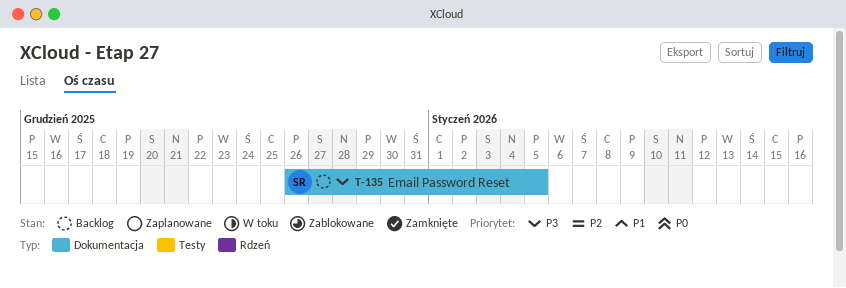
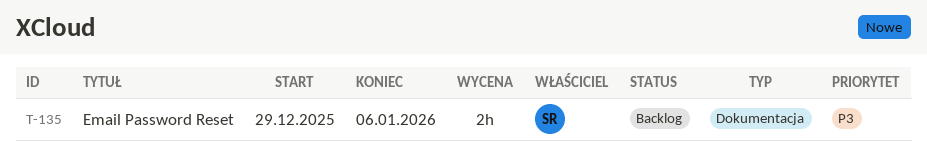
T-135, start: Dec 26 -> Dec 29
T-135, due: Jan 5 -> Jan 6

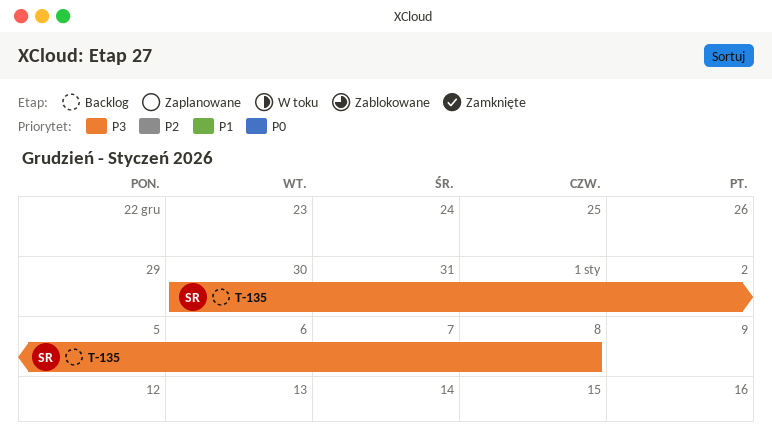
T-135, start: Dec 29 -> Dec 30
T-135, due: Jan 6 -> Jan 8

